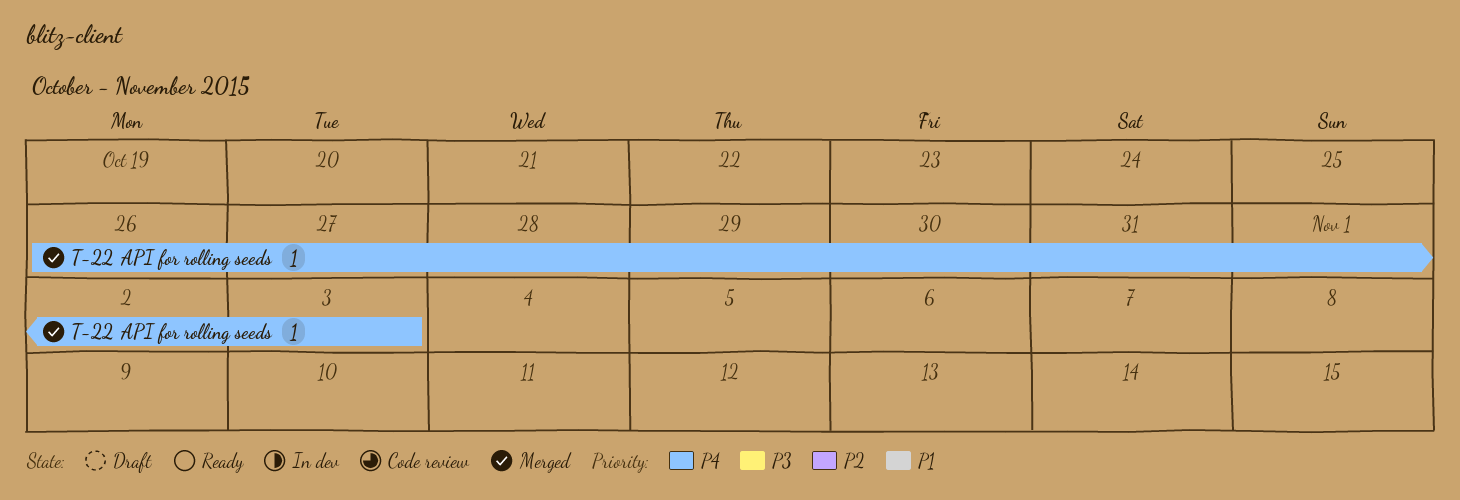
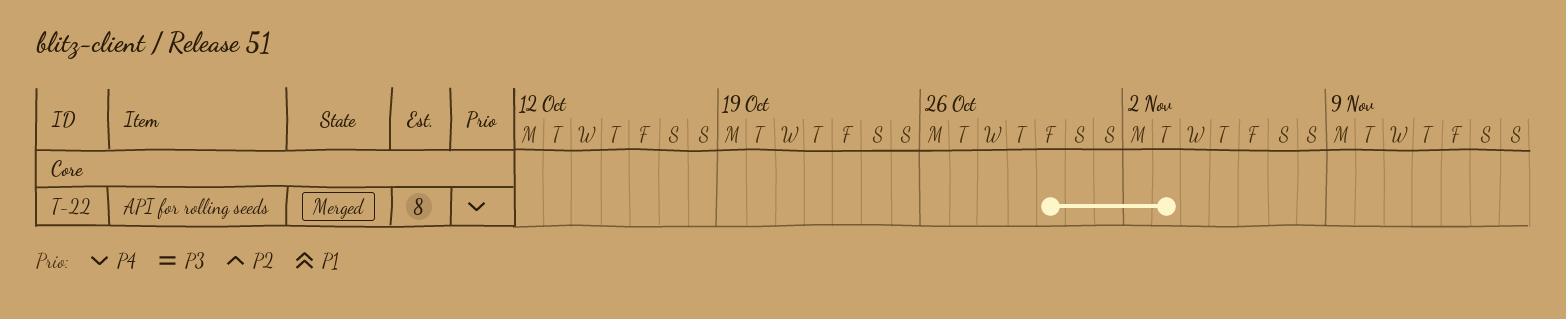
T-22, estimate: 1 -> 8
T-22, start: Oct 26 -> Oct 30

